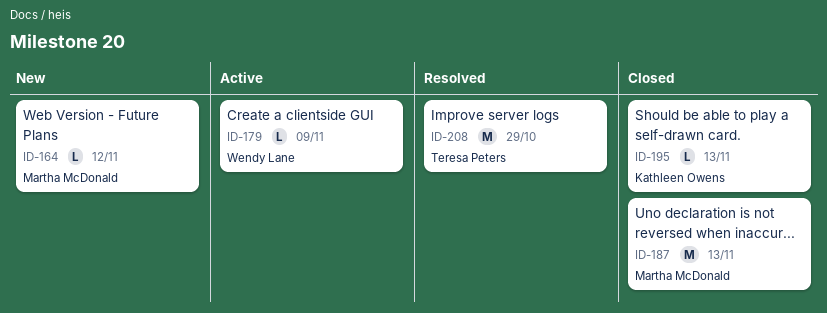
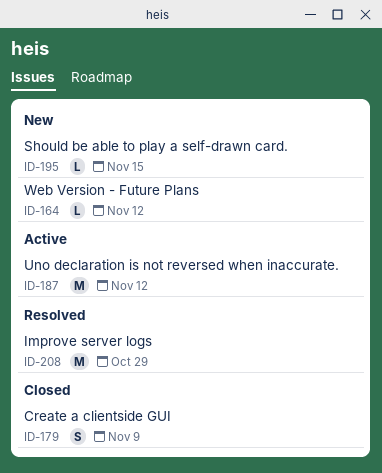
ID-179, status: Active -> Closed
ID-179, estimate: L -> S
ID-187, status: Closed -> Active
ID-187, due: Nov 13 -> Nov 12
ID-195, status: Closed -> New
ID-195, due: Nov 13 -> Nov 15

